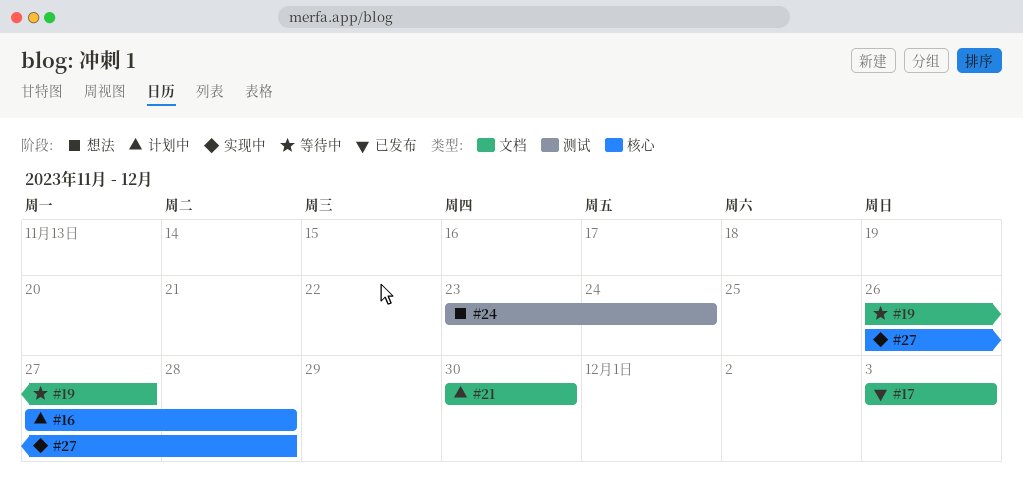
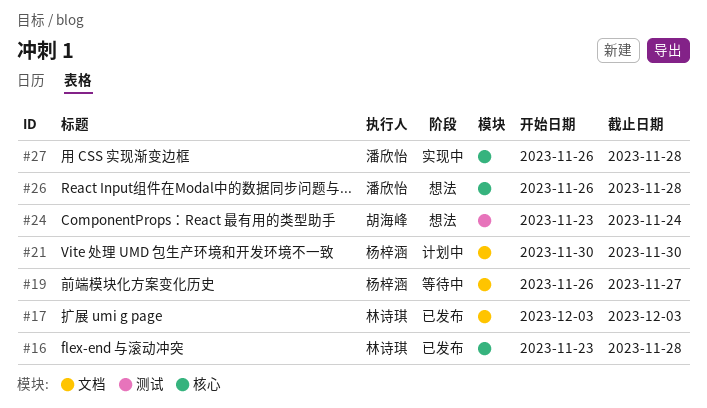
#16, status: 计划中 -> 已发布
#16, start: Nov 27 -> Nov 23
#26: none -> present

